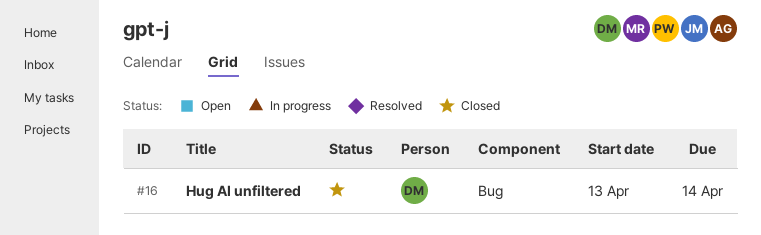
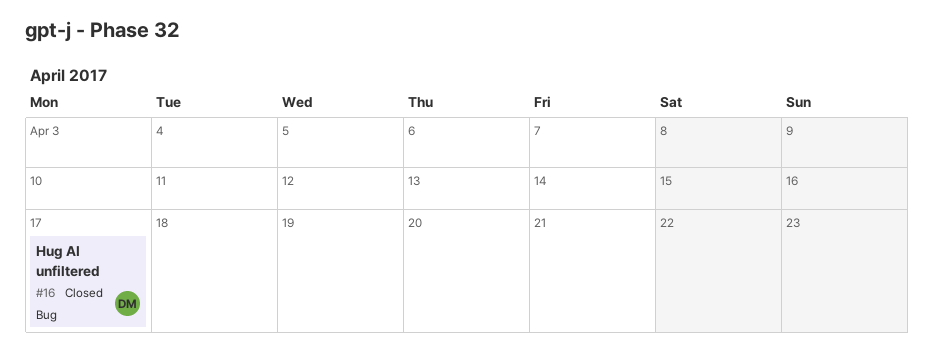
#16, due: Apr 14 -> Apr 17

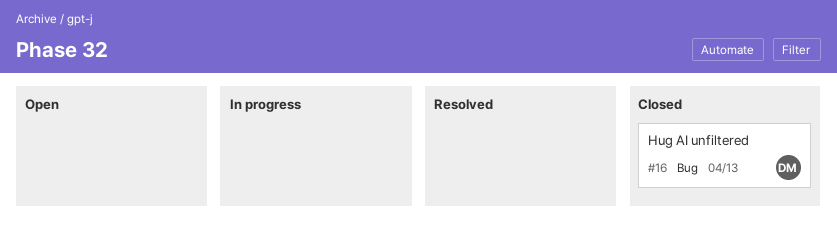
#16, due: Apr 17 -> Apr 13

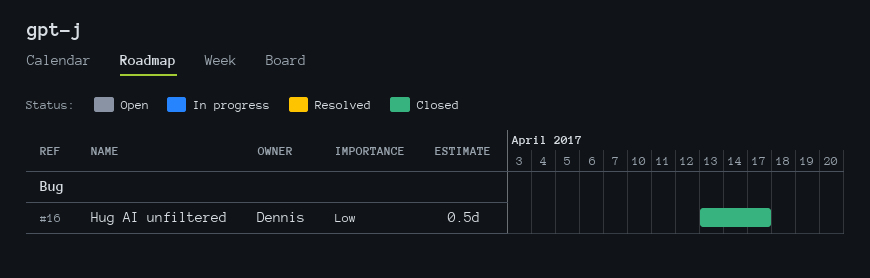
#16, due: Apr 13 -> Apr 17

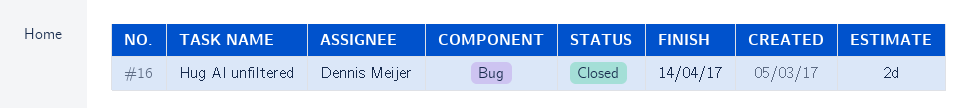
#16, estimate: 0.5d -> 2d
#16, due: Apr 17 -> Apr 14

